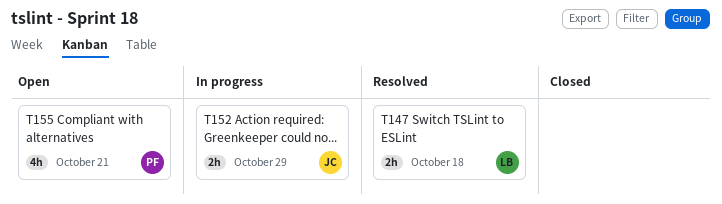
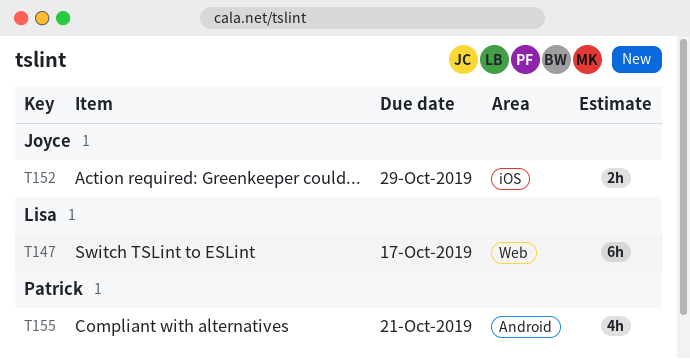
T147, estimate: 2h -> 6h
T147, due: Oct 18 -> Oct 17

